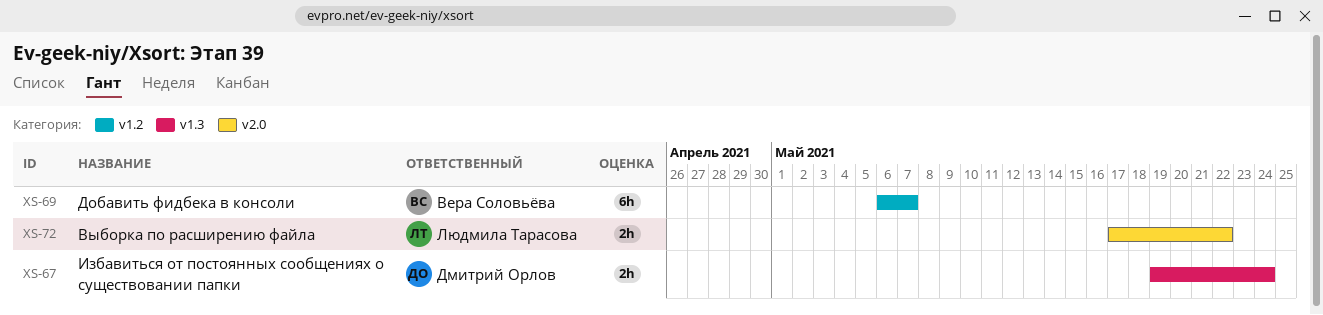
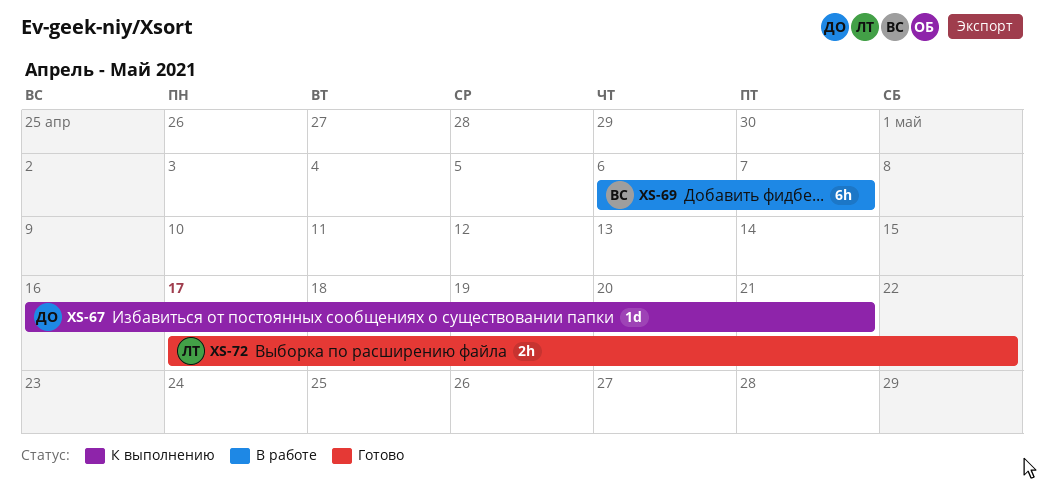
XS-67, estimate: 2h -> 1d
XS-67, start: May 19 -> May 16
XS-67, due: May 24 -> May 21

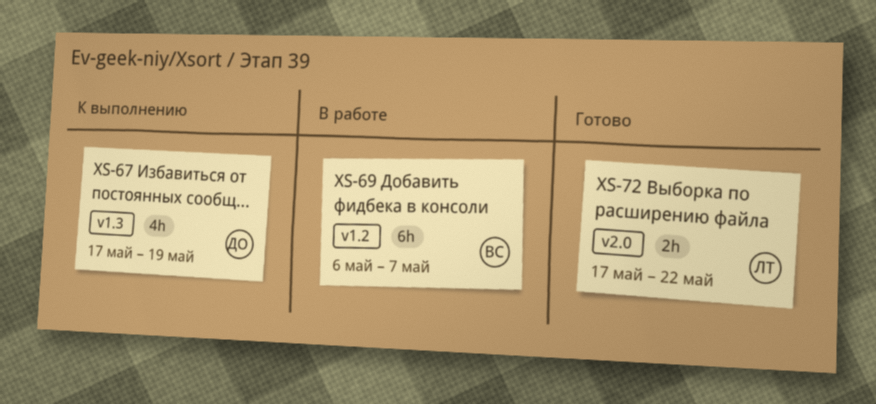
XS-67, estimate: 1d -> 4h
XS-67, start: May 16 -> May 17
XS-67, due: May 21 -> May 19

